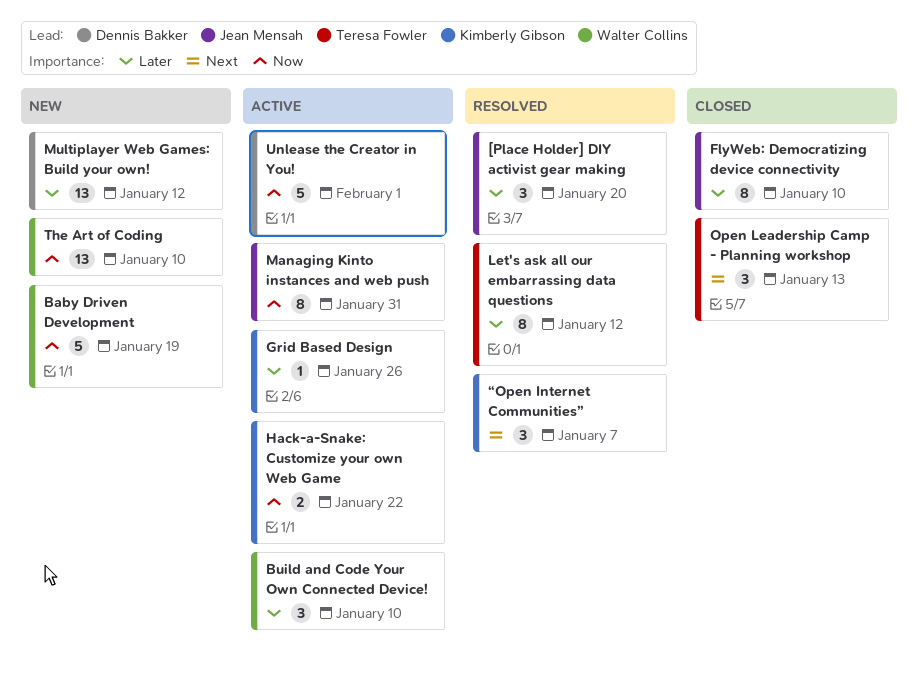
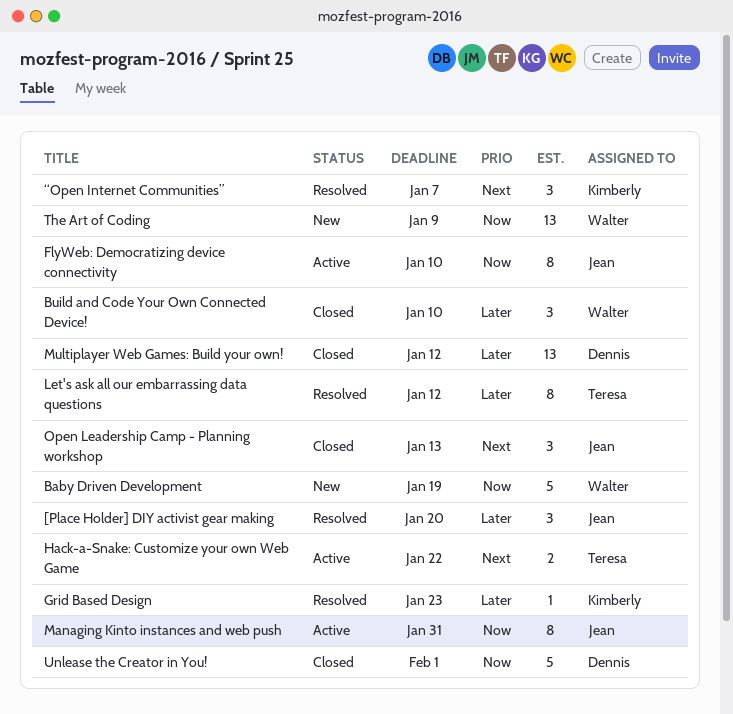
Build and Code Your Own Connected Device!, status: Active -> Closed
FlyWeb: Democratizing device connectivity, status: Closed -> Active
FlyWeb: Democratizing device connectivity, priority: Later -> Now
Grid Based Design, status: Active -> Resolved
Grid Based Design, due: Jan 26 -> Jan 23
Hack-a-Snake: Customize your own Web Game, owner: Kimberly Gibson -> Teresa Fowler
Hack-a-Snake: Customize your own Web Game, priority: Now -> Next
Multiplayer Web Games: Build your own!, status: New -> Closed
Open Leadership Camp - Planning workshop, owner: Teresa Fowler -> Jean Mensah
The Art of Coding, due: Jan 10 -> Jan 9
Unlease the Creator in You!, status: Active -> Closed

